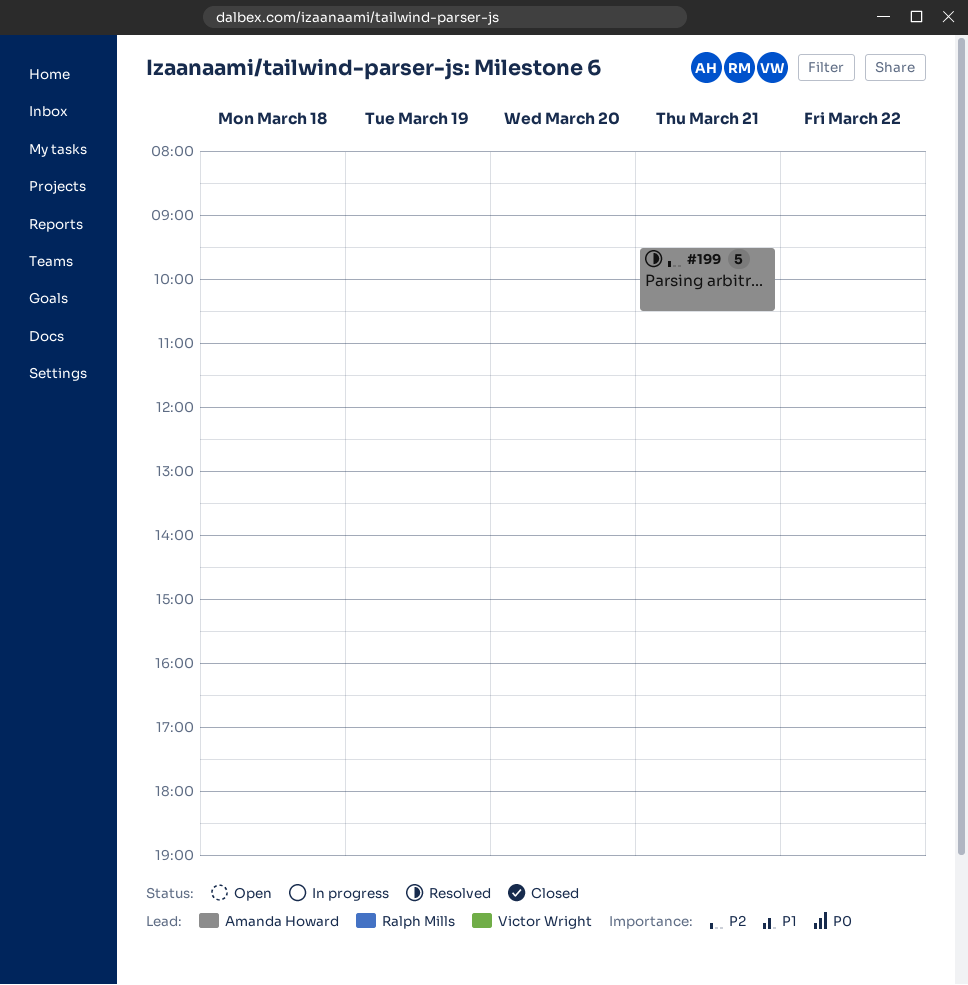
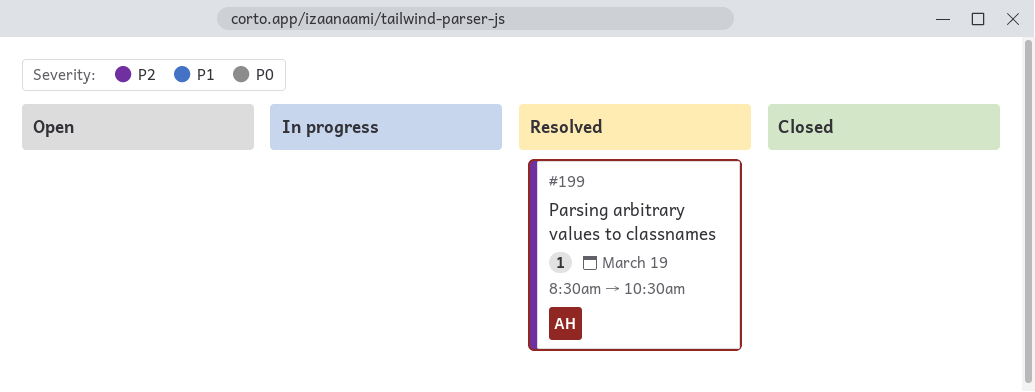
#199, estimate: 5 -> 1
#199, day: Mar 21 -> Mar 19
#199, begins: 09:30 -> 08:30

